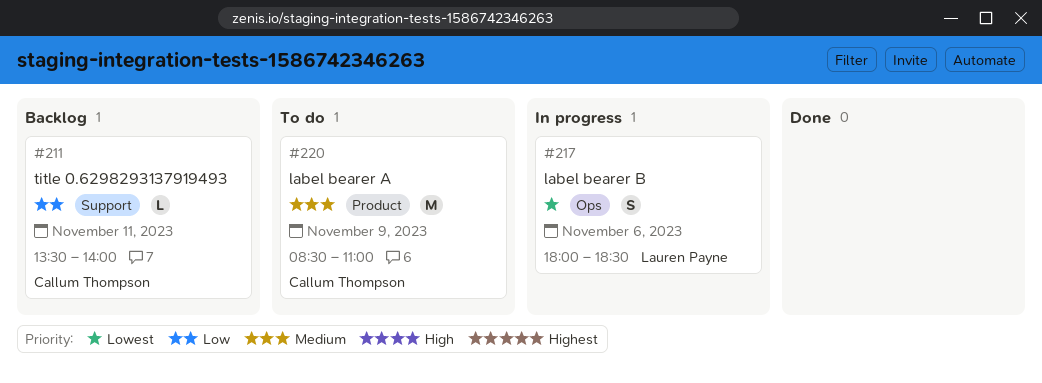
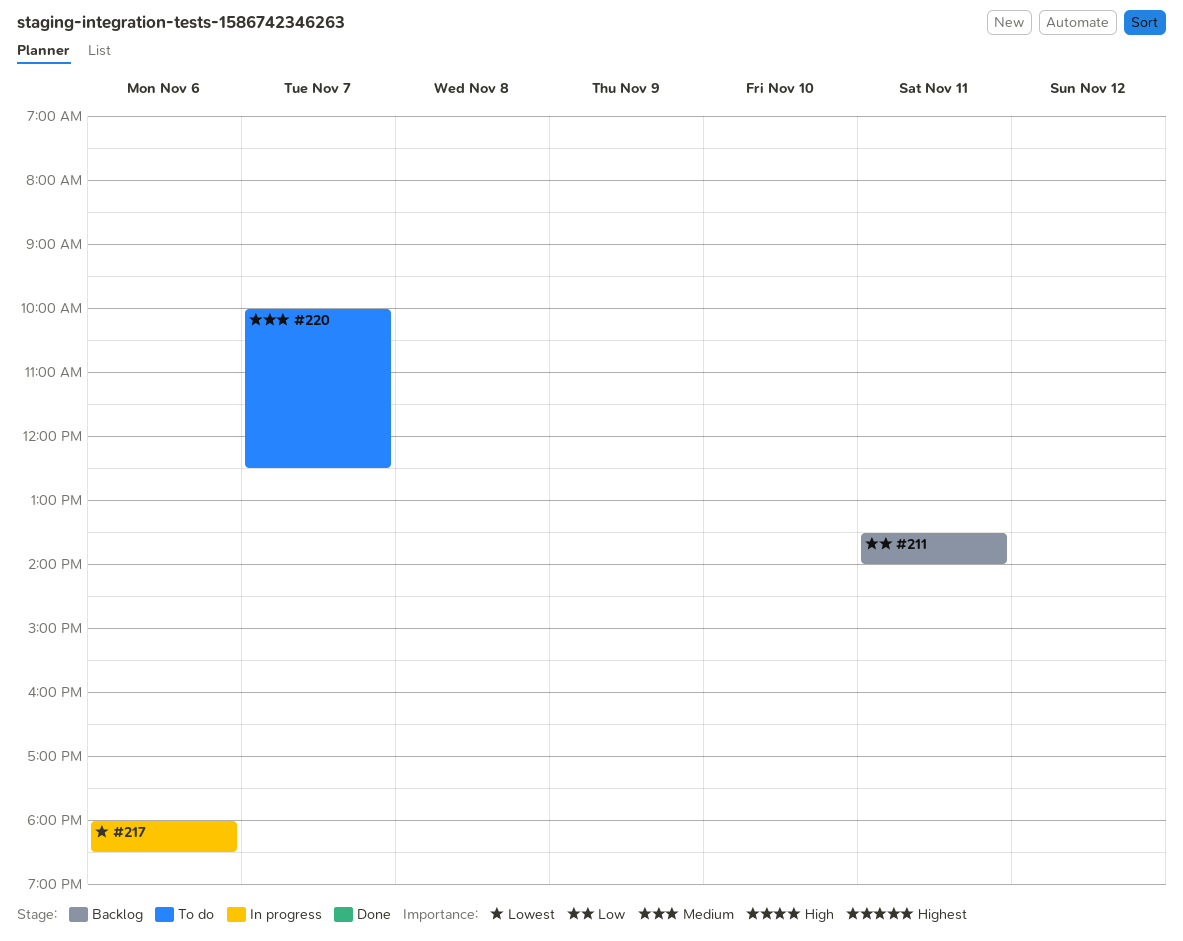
#220, day: Nov 9 -> Nov 7
#220, begins: 08:30 -> 10:00
#220, ends: 11:00 -> 12:30

